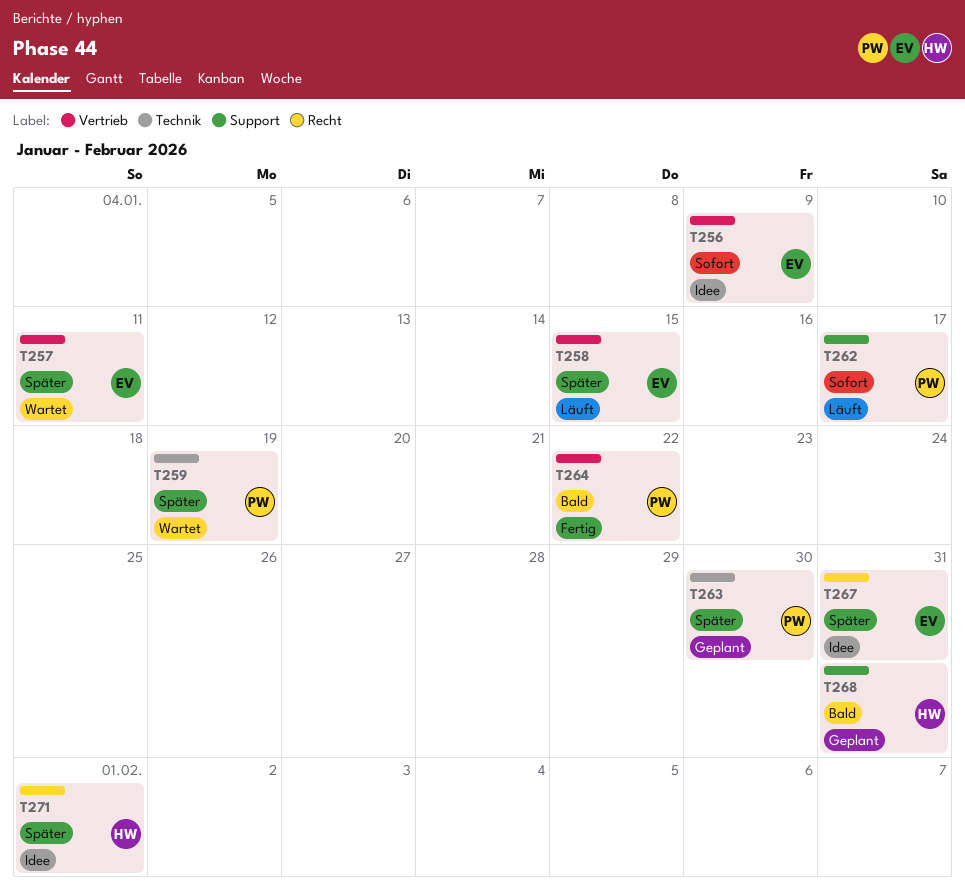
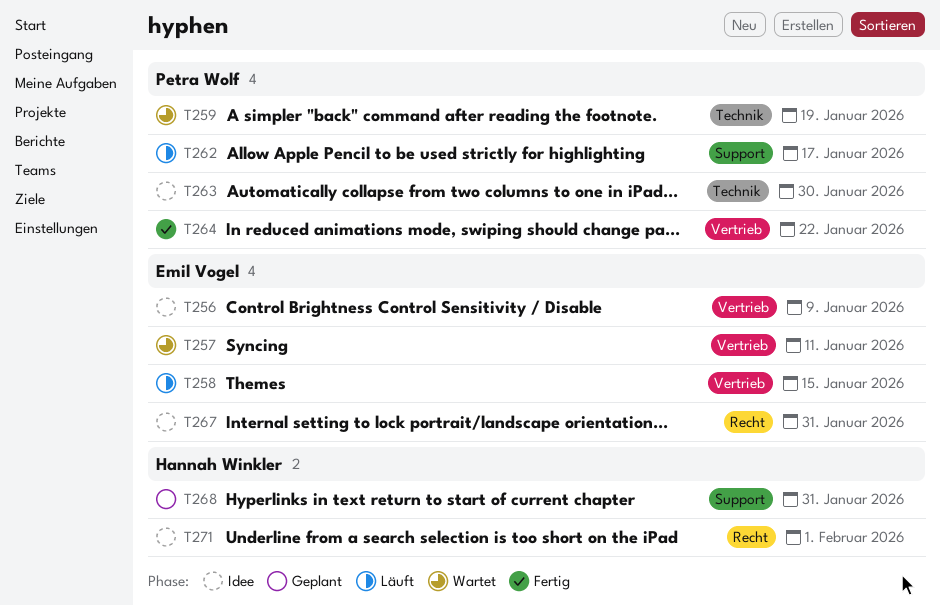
T263, status: Geplant -> Idee

